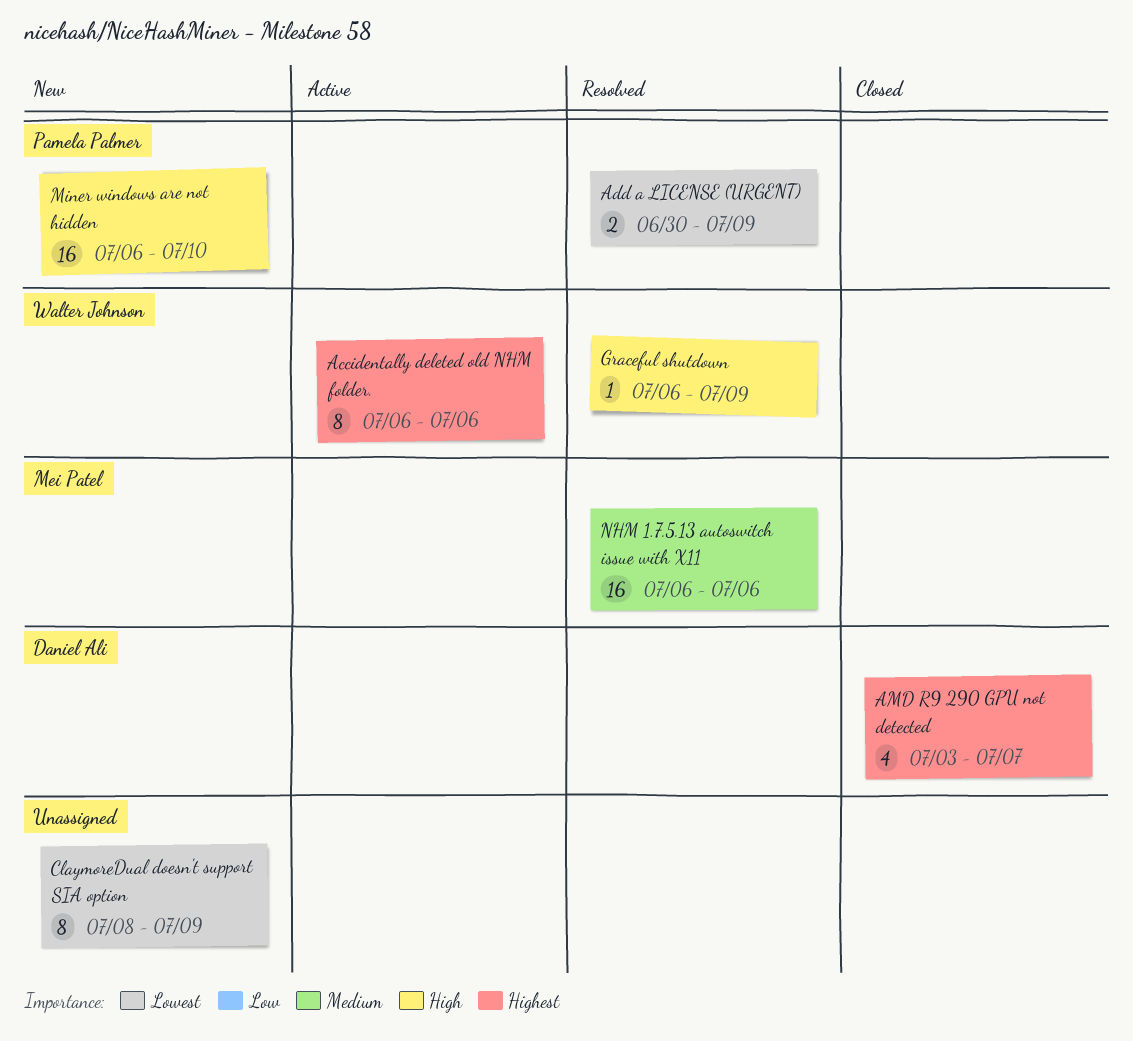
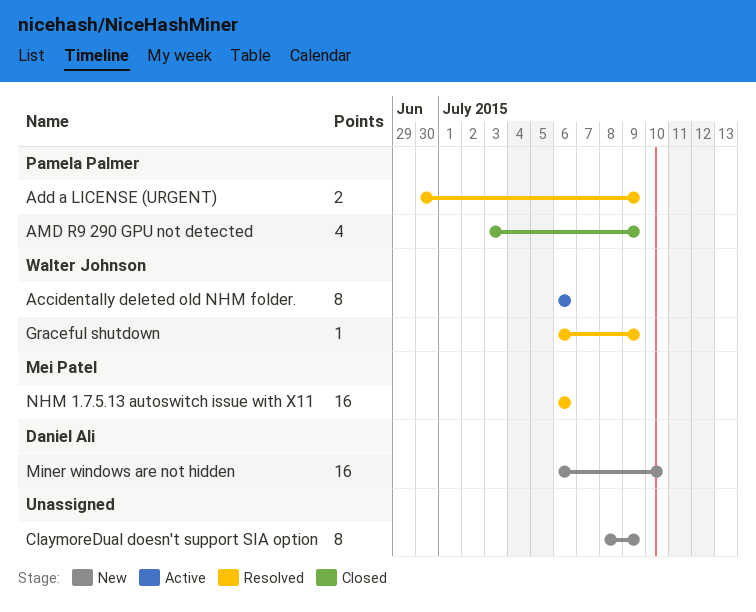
AMD R9 290 GPU not detected, owner: Daniel Ali -> Pamela Palmer
AMD R9 290 GPU not detected, due: Jul 7 -> Jul 9
Miner windows are not hidden, owner: Pamela Palmer -> Daniel Ali

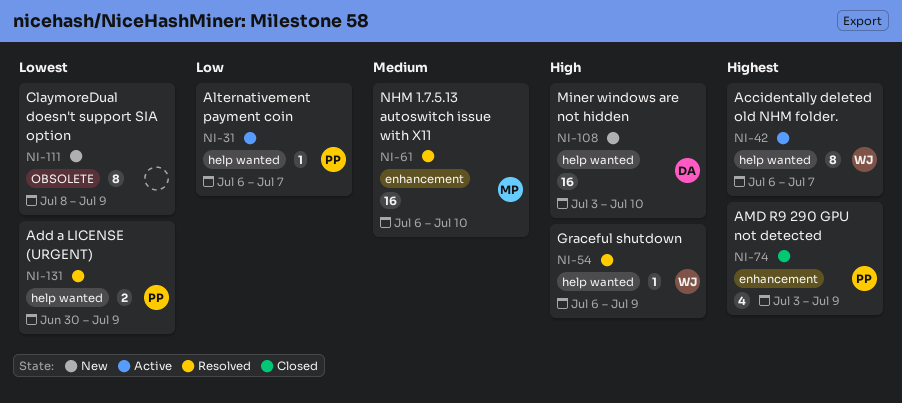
Accidentally deleted old NHM folder., due: Jul 6 -> Jul 7
Alternativement payment coin: none -> present
Miner windows are not hidden, start: Jul 6 -> Jul 3
NHM 1.7.5.13 autoswitch issue with X11, due: Jul 6 -> Jul 10

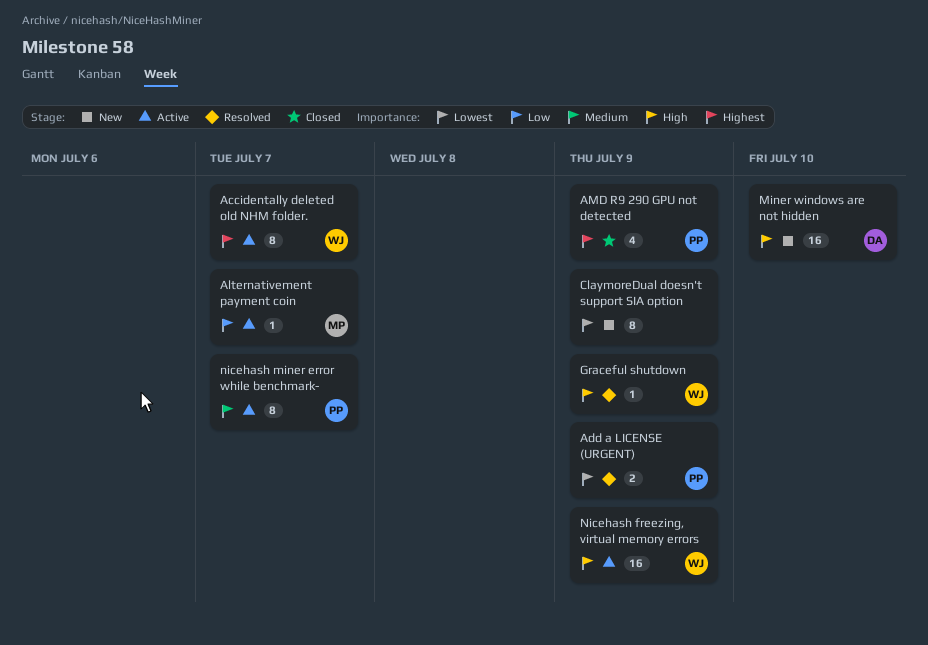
Alternativement payment coin, owner: PP -> MP
NHM 1.7.5.13 autoswitch issue with X11: present -> none
Nicehash freezing, virtual memory errors: none -> present
nicehash miner error while benchmark-: none -> present

